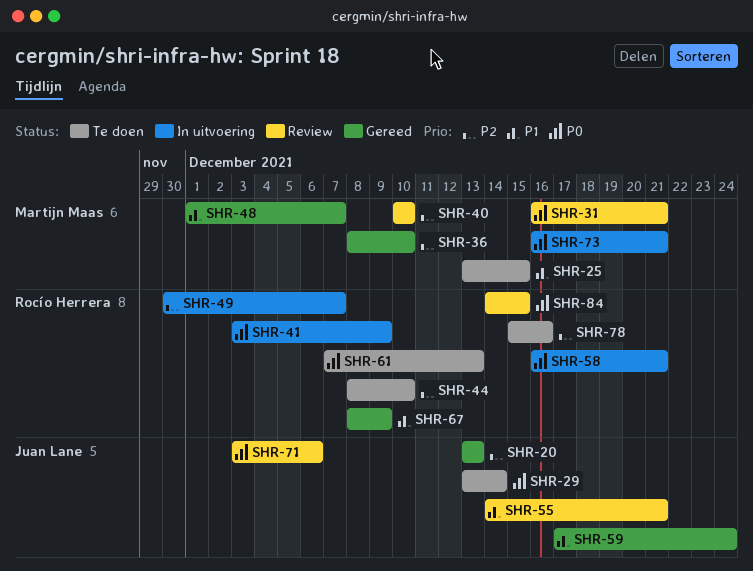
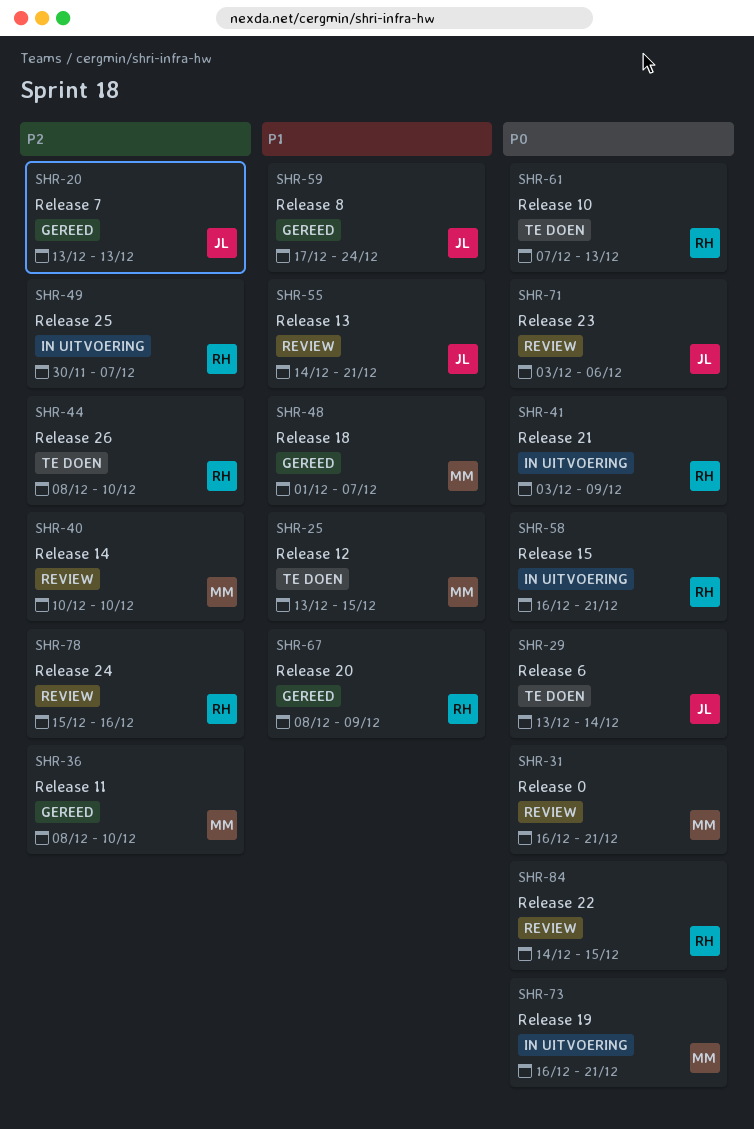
SHR-78, status: Te doen -> Review

